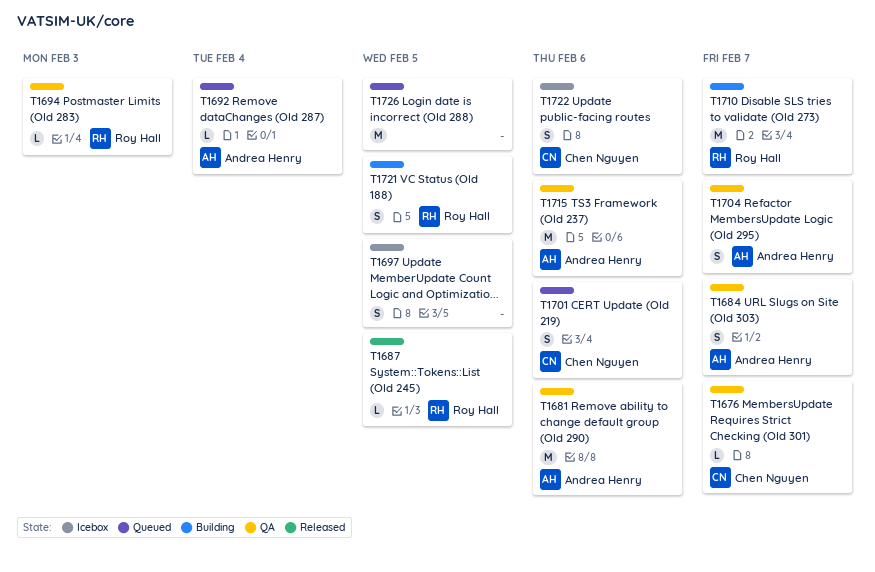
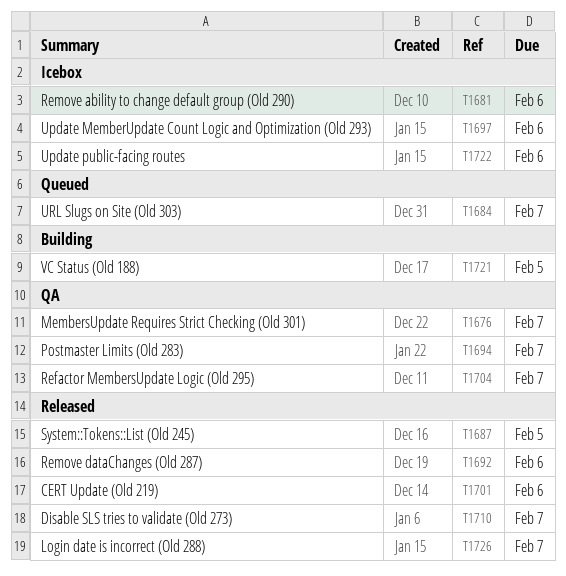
T1681, status: QA -> Icebox
T1684, status: QA -> Queued
T1692, status: Queued -> Released
T1692, due: Feb 4 -> Feb 6
T1694, due: Feb 3 -> Feb 7
T1697, due: Feb 5 -> Feb 6
T1701, status: Queued -> Released
T1710, status: Building -> Released
T1715: present -> none
T1726, status: Queued -> Released
T1726, due: Feb 5 -> Feb 7

